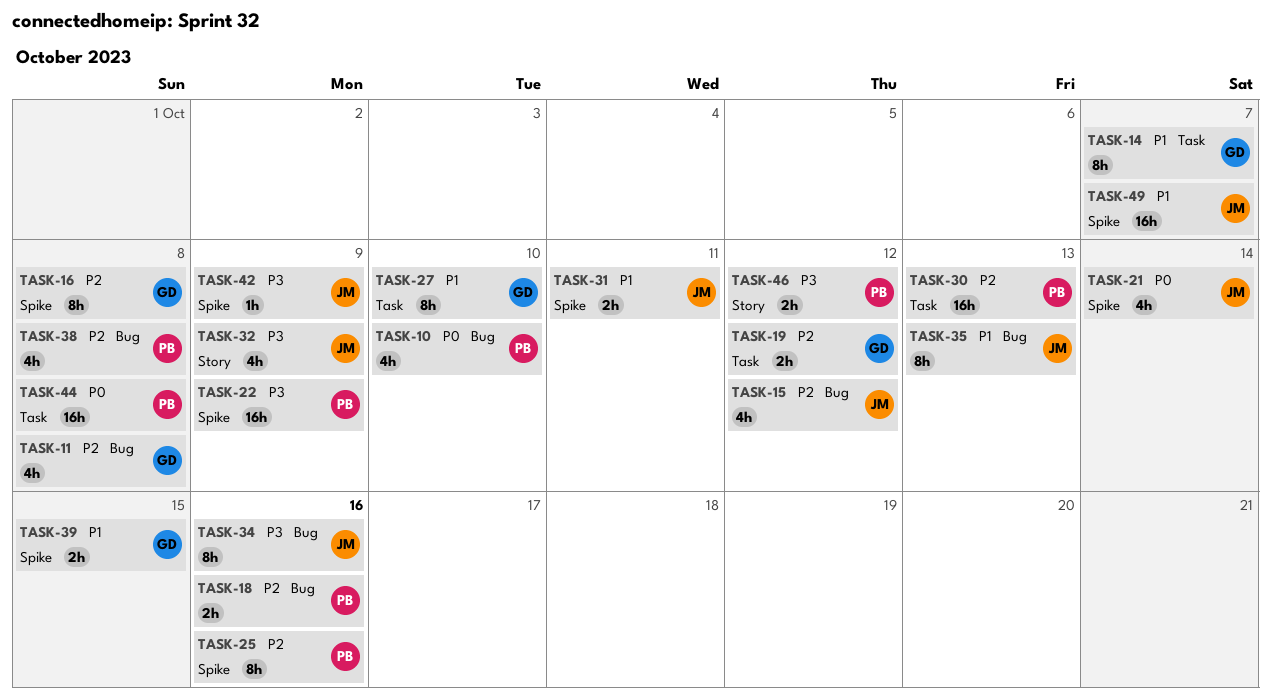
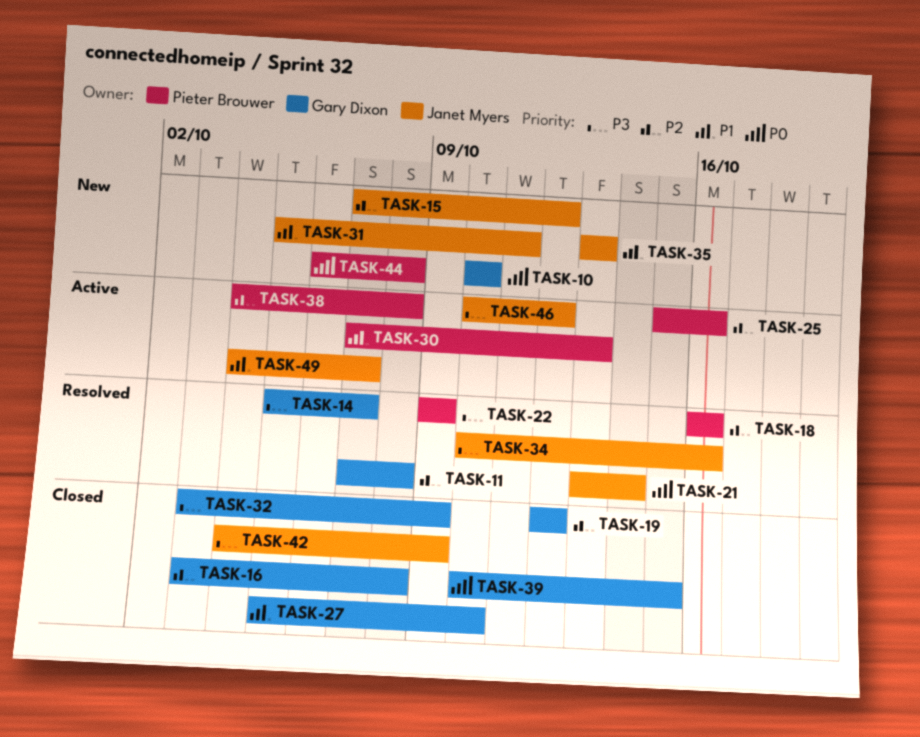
TASK-10, owner: Pieter Brouwer -> Gary Dixon
TASK-14, priority: P1 -> P3
TASK-30, priority: P2 -> P1
TASK-32, owner: Janet Myers -> Gary Dixon
TASK-39, priority: P1 -> P0
TASK-46, owner: Pieter Brouwer -> Janet Myers

